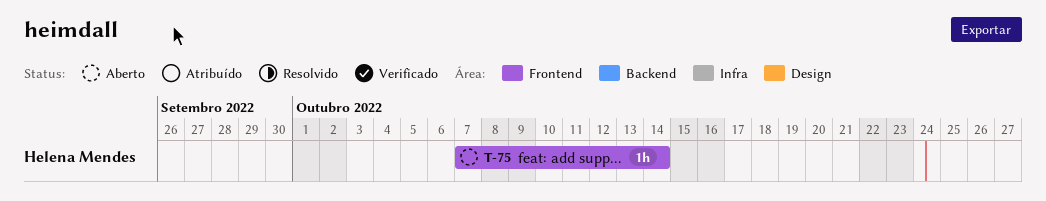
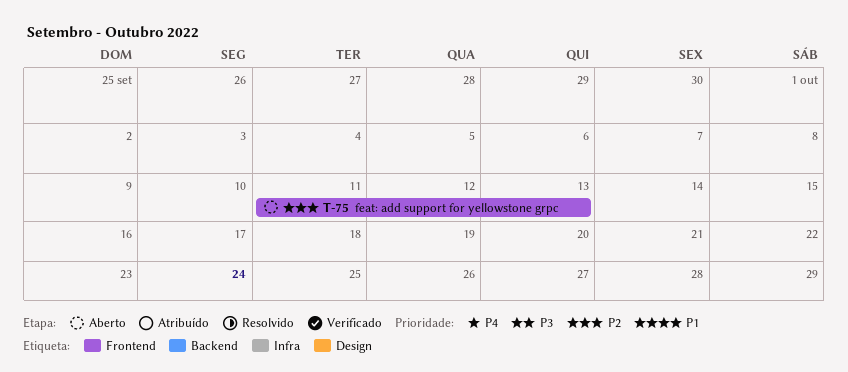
T-75, start: Oct 7 -> Oct 11
T-75, due: Oct 14 -> Oct 13

